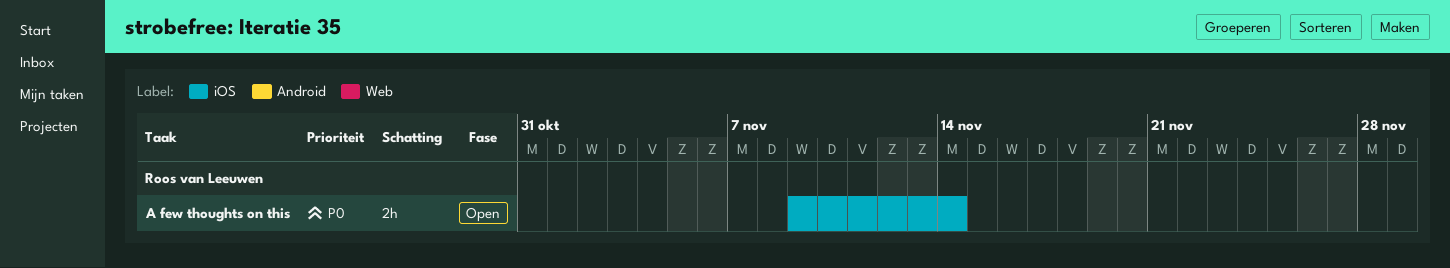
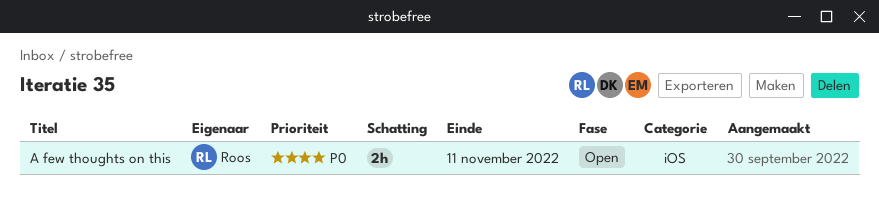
A few thoughts on this, due: Nov 14 -> Nov 11

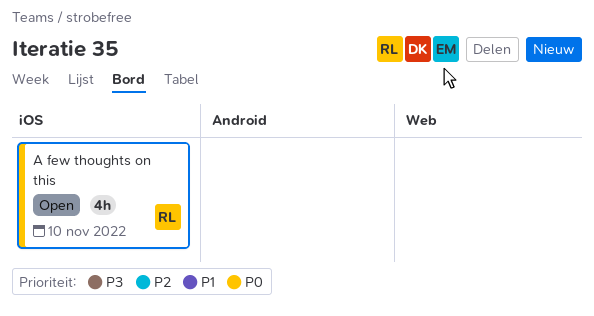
A few thoughts on this, estimate: 2h -> 4h
A few thoughts on this, due: Nov 11 -> Nov 10

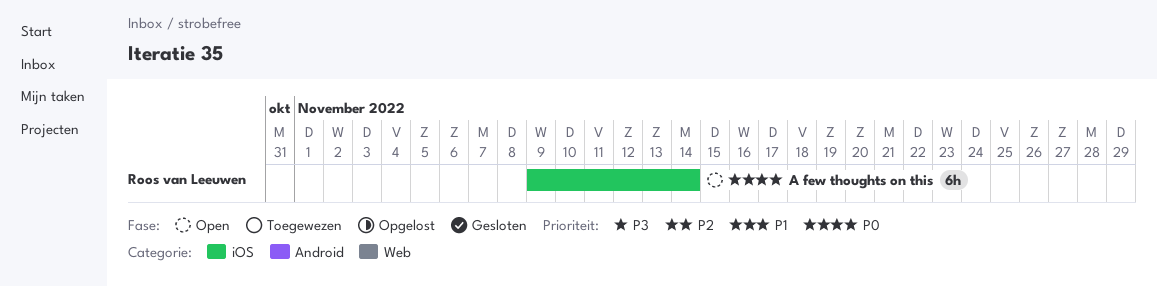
A few thoughts on this, estimate: 4h -> 6h
A few thoughts on this, due: Nov 10 -> Nov 14

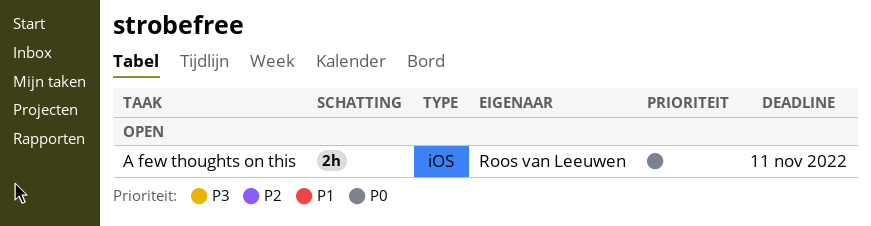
A few thoughts on this, estimate: 6h -> 2h
A few thoughts on this, due: Nov 14 -> Nov 11

